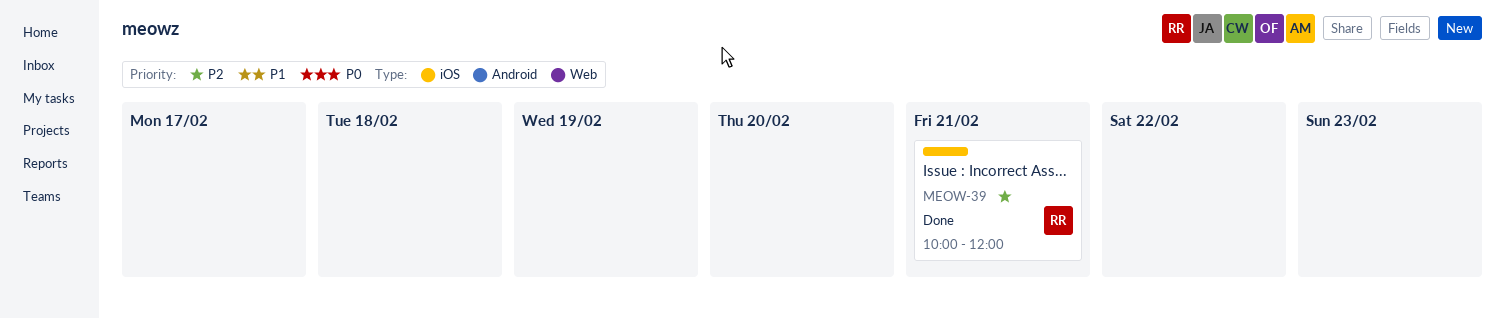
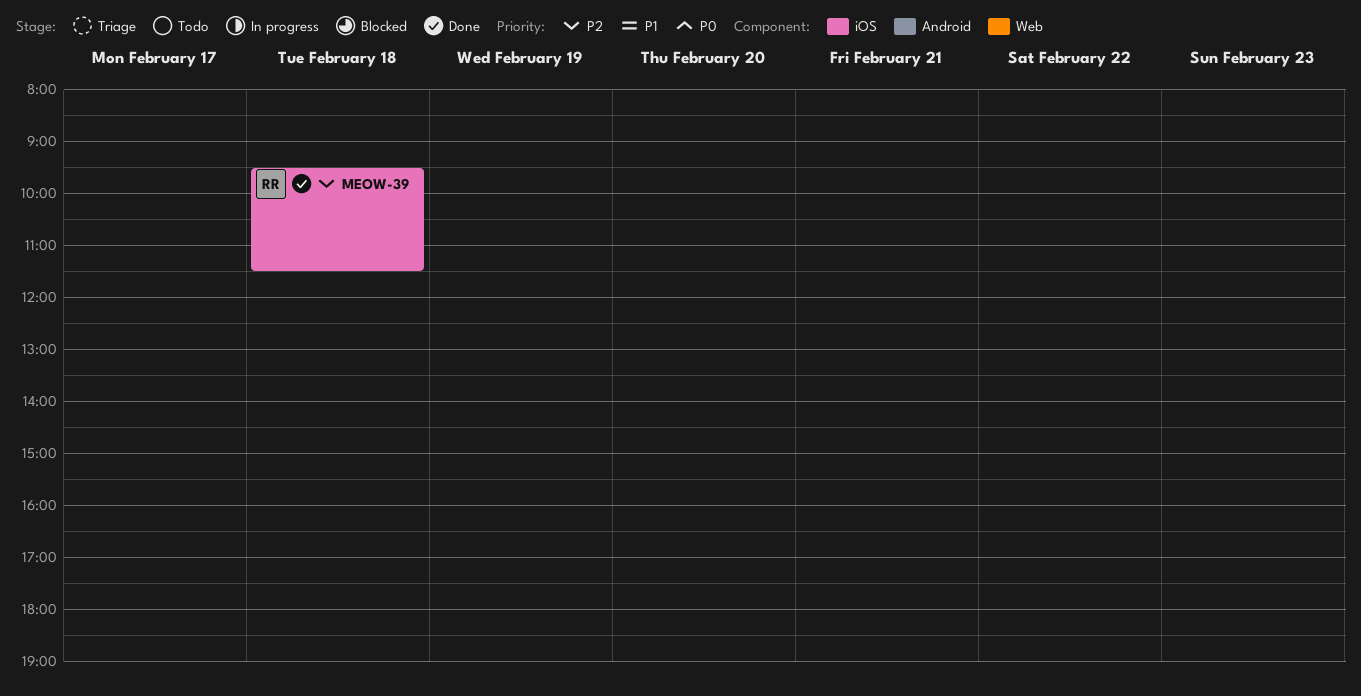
MEOW-39, day: Feb 21 -> Feb 18
MEOW-39, begins: 10:00 -> 09:30
MEOW-39, ends: 12:00 -> 11:30

